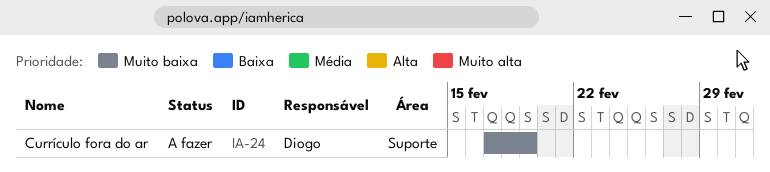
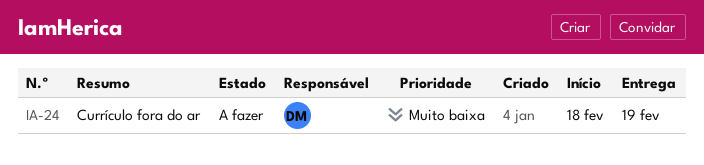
IA-24, start: Feb 17 -> Feb 18

